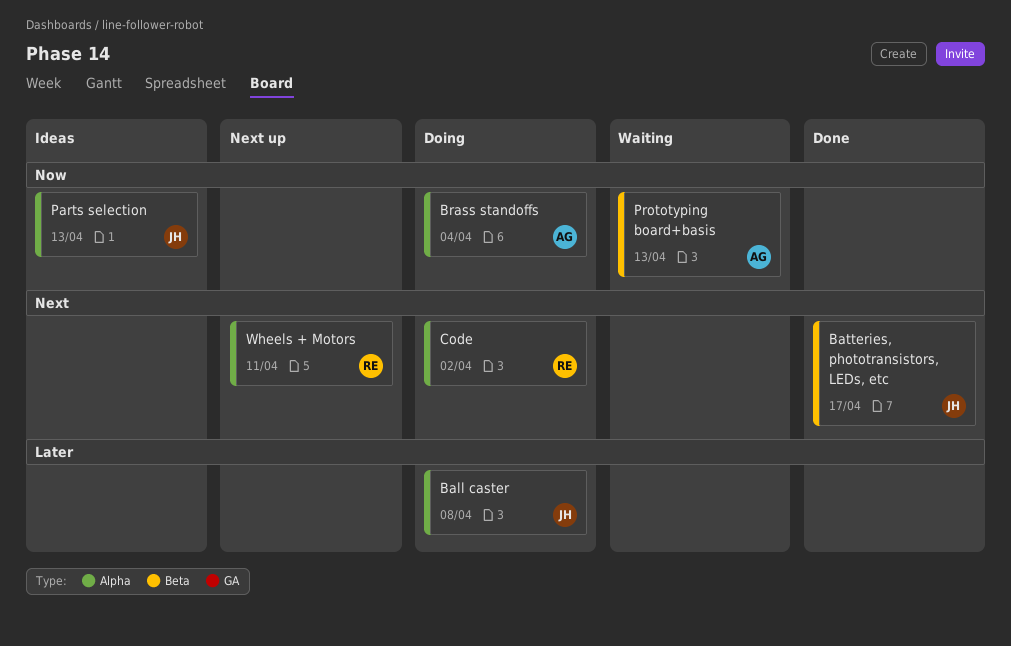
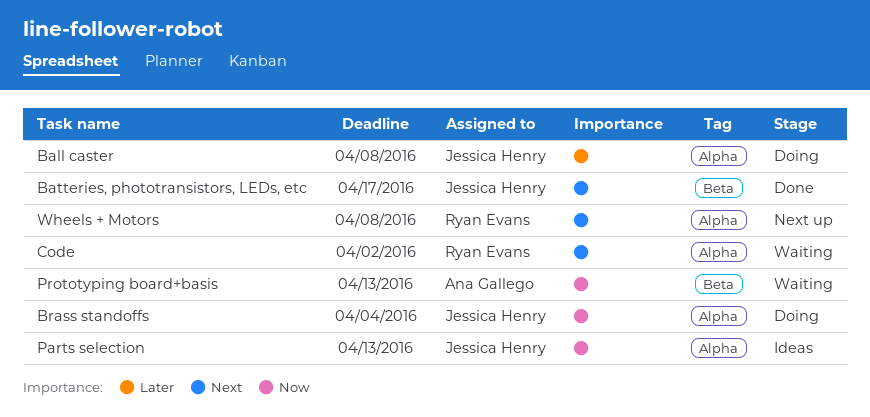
Brass standoffs, owner: Ana Gallego -> Jessica Henry
Code, status: Doing -> Waiting
Wheels + Motors, due: Apr 11 -> Apr 8

